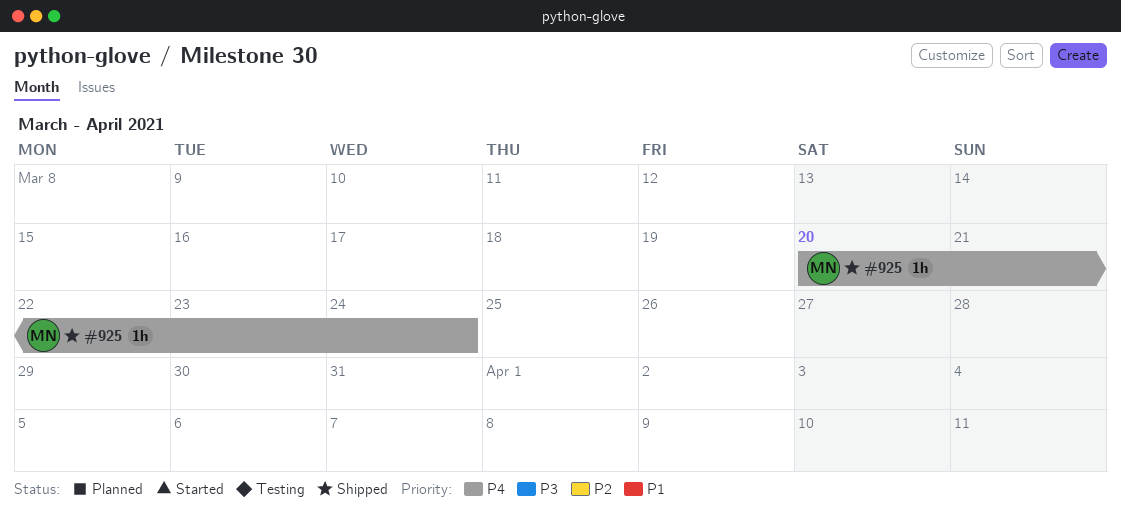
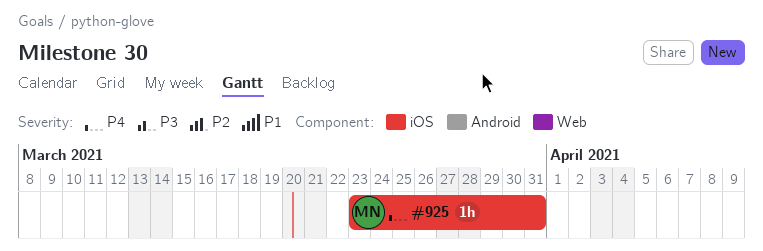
#925, start: Mar 20 -> Mar 23
#925, due: Mar 24 -> Mar 31

